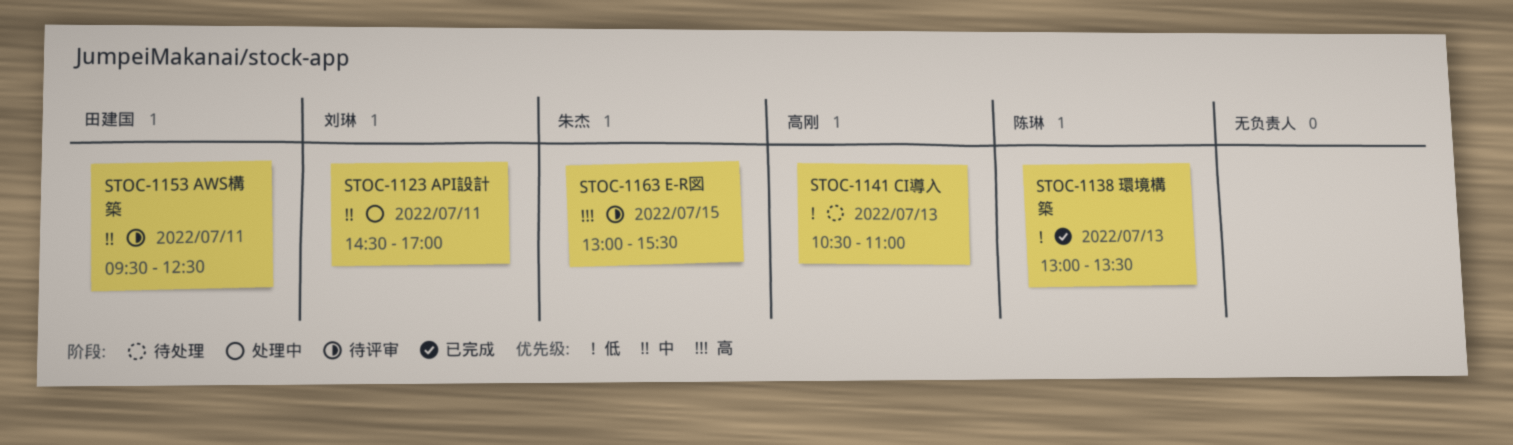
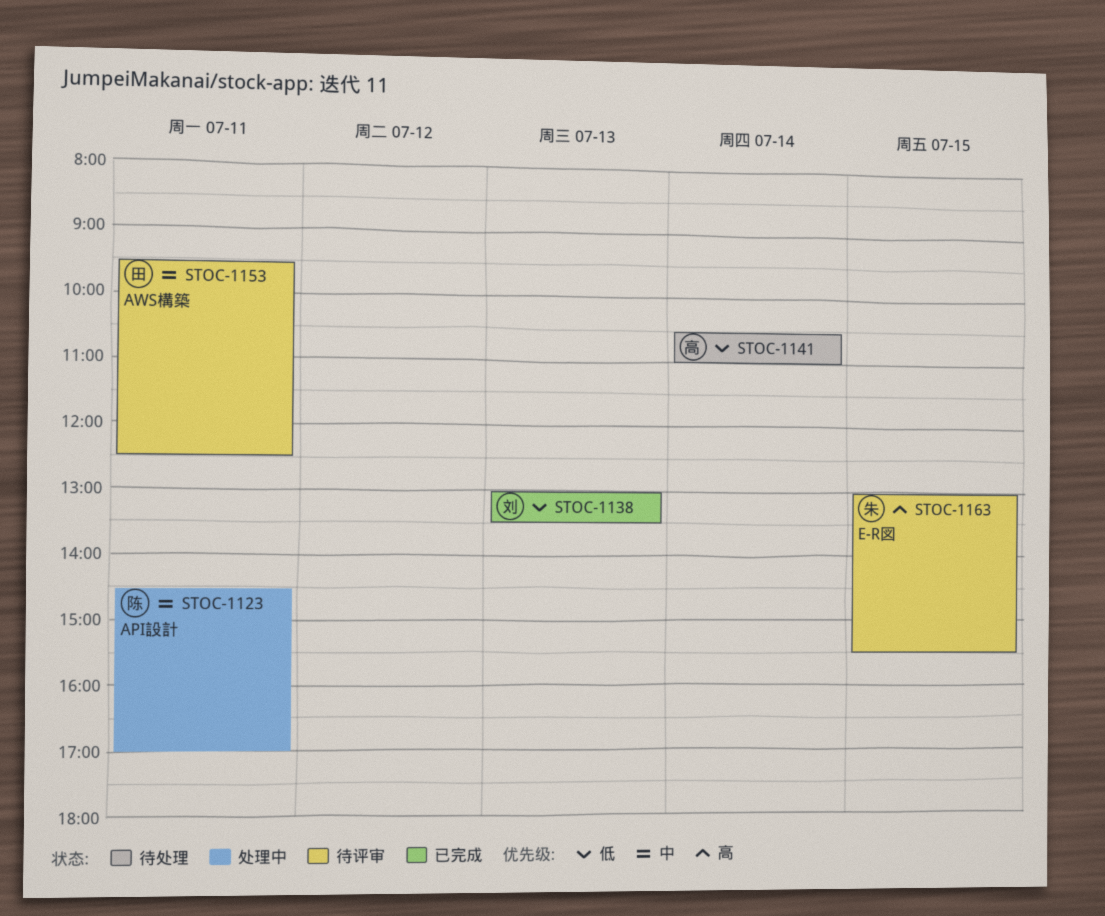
STOC-1123, owner: 刘琳 -> 陈琳
STOC-1138, owner: 陈琳 -> 刘琳
STOC-1141, day: Jul 13 -> Jul 14

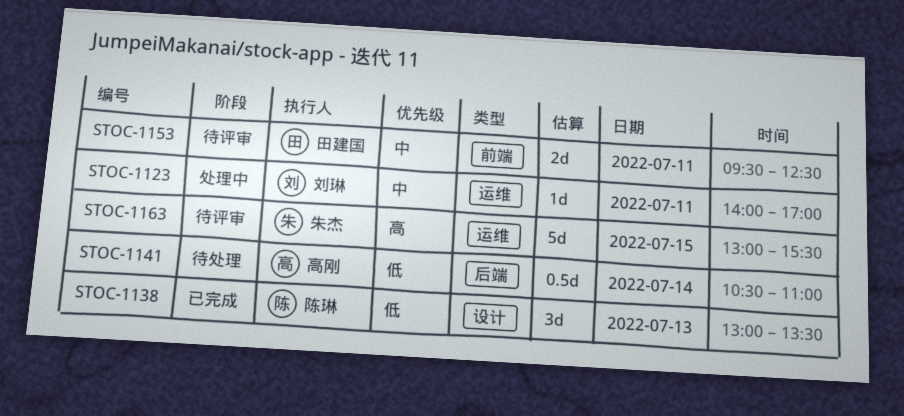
STOC-1123, owner: 陈琳 -> 刘琳
STOC-1123, begins: 14:30 -> 14:00
STOC-1138, owner: 刘琳 -> 陈琳

